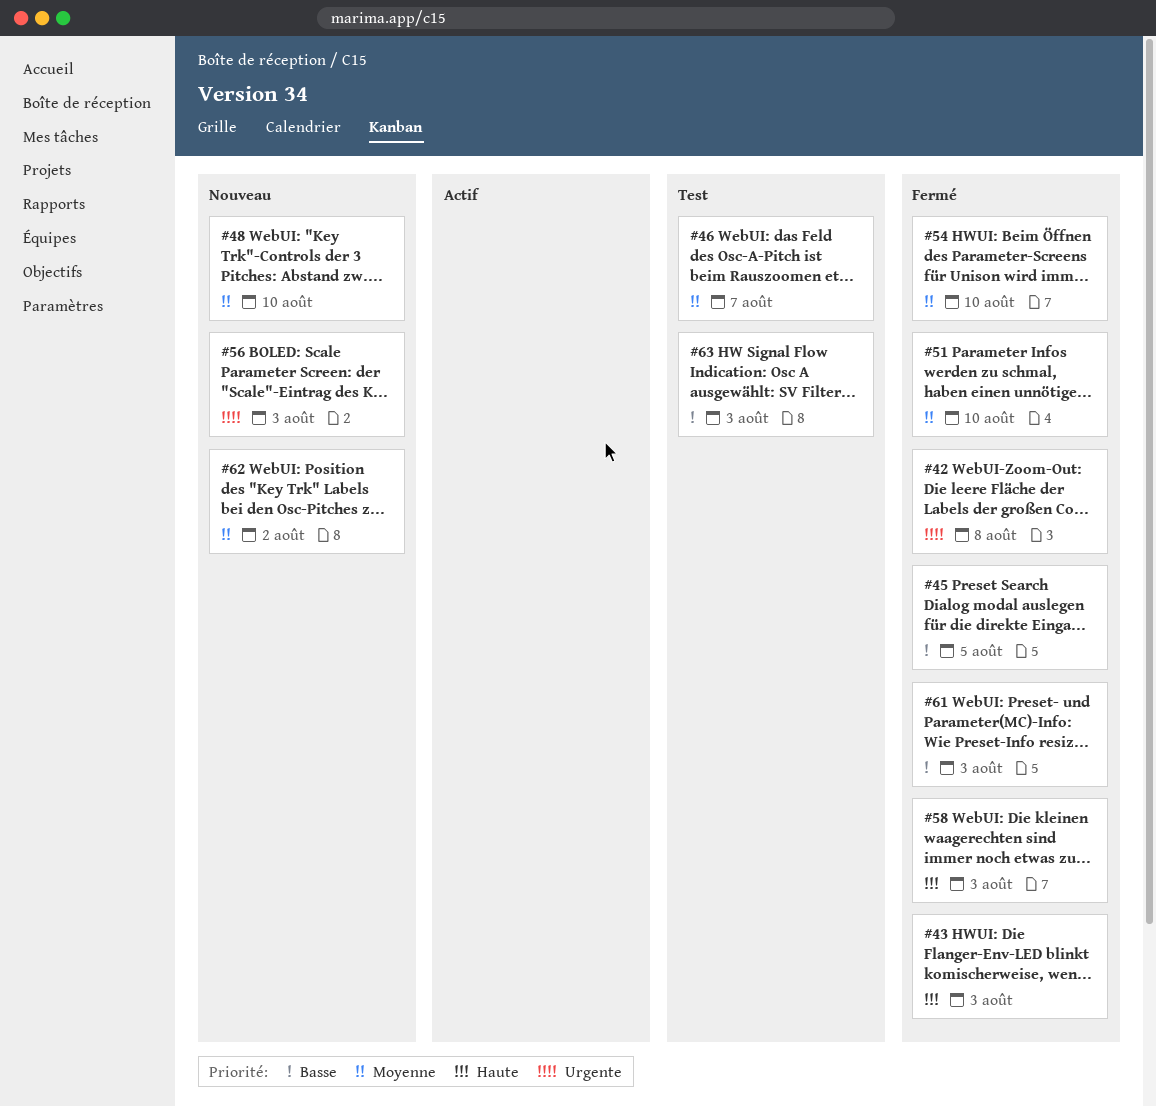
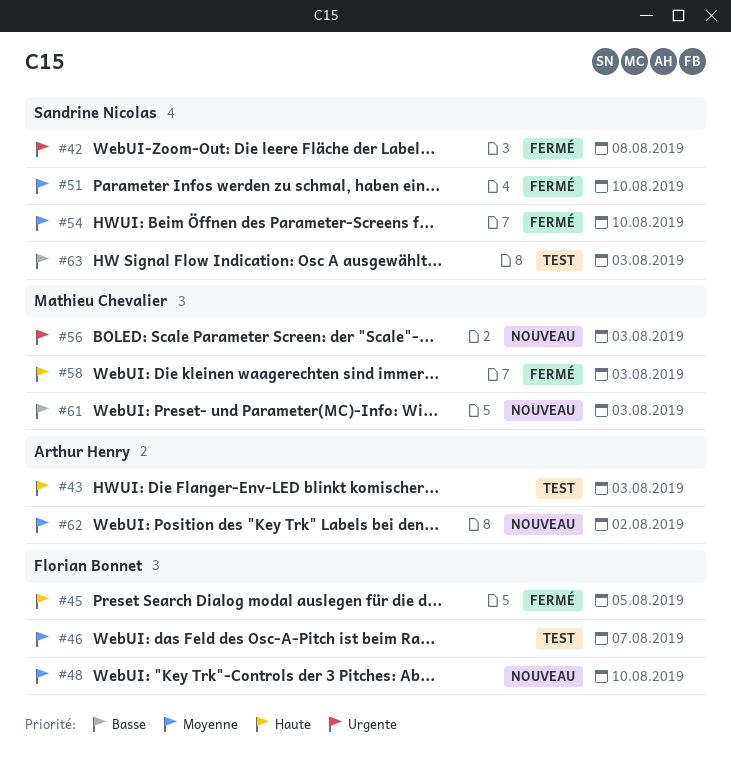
#43, status: Fermé -> Test
#45, priority: Basse -> Haute
#61, status: Fermé -> Nouveau

